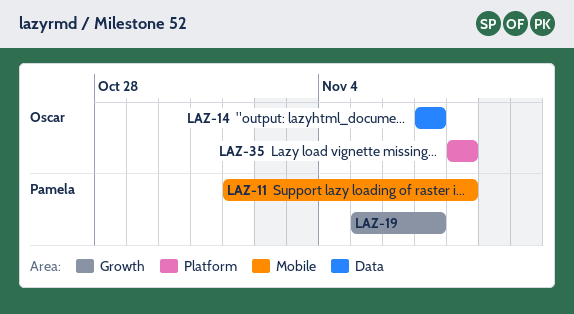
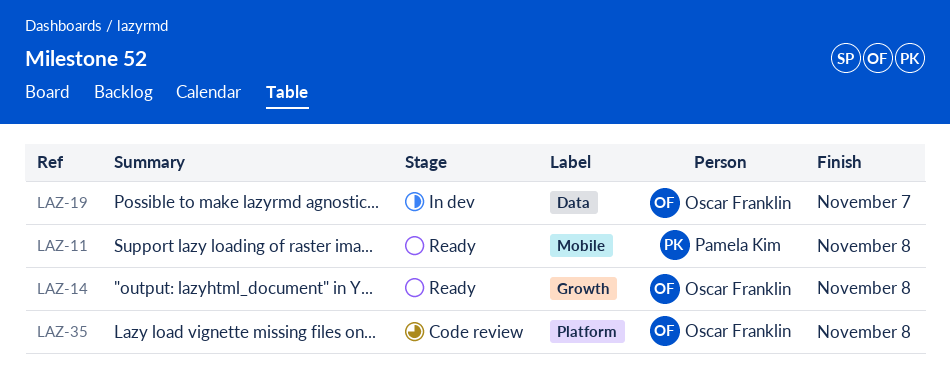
LAZ-14, label: Data -> Growth
LAZ-14, due: Nov 7 -> Nov 8
LAZ-19, owner: Pamela Kim -> Oscar Franklin
LAZ-19, label: Growth -> Data

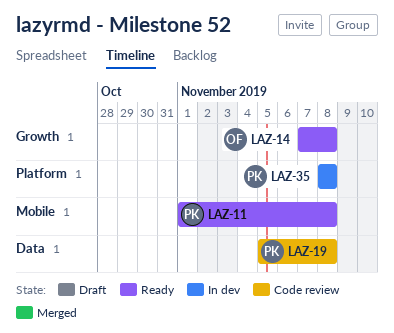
LAZ-19, status: In dev -> Code review
LAZ-19, owner: Oscar Franklin -> Pamela Kim
LAZ-19, due: Nov 7 -> Nov 8
LAZ-35, status: Code review -> In dev
LAZ-35, owner: Oscar Franklin -> Pamela Kim

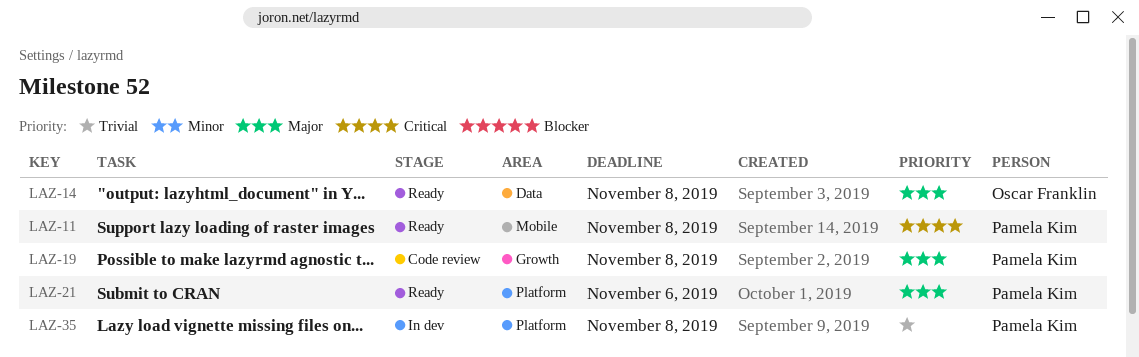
LAZ-14, label: Growth -> Data
LAZ-19, label: Data -> Growth
LAZ-21: none -> present

